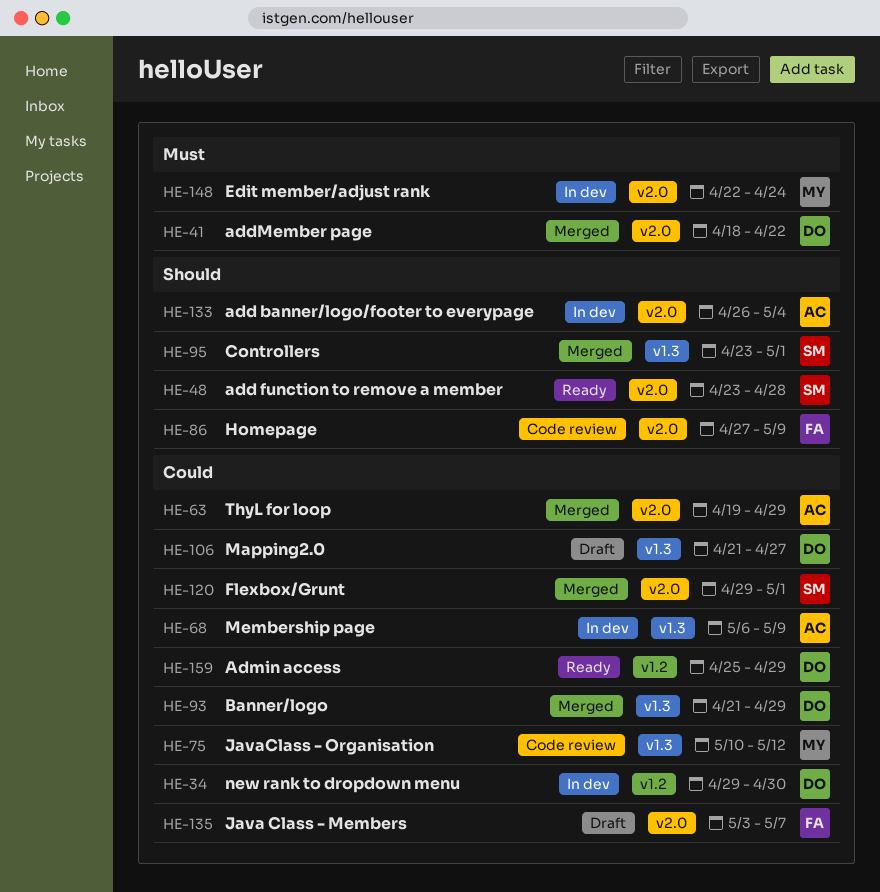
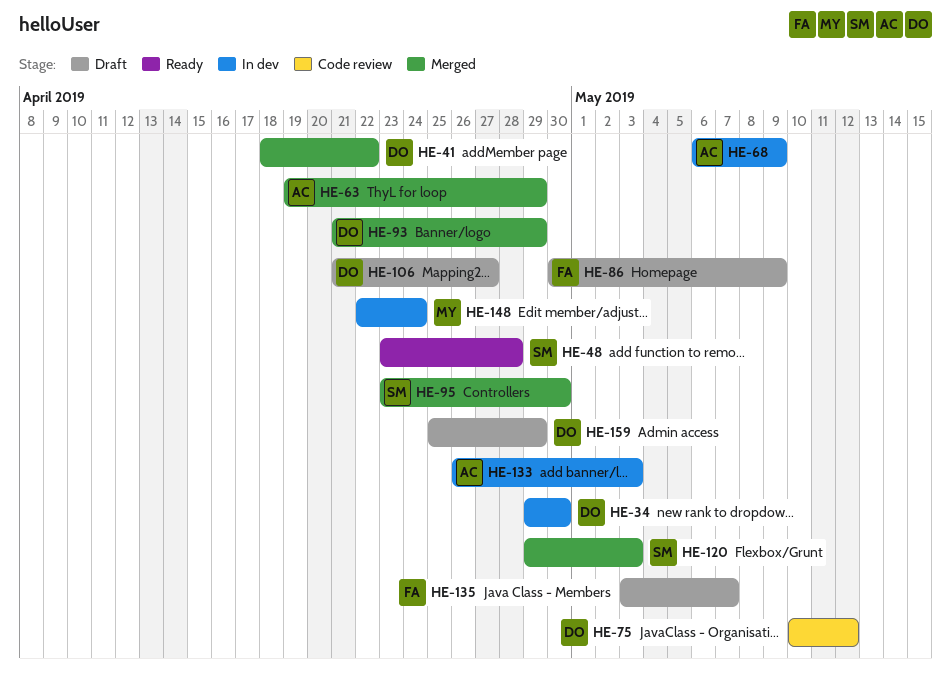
HE-75, owner: MY -> DO
HE-86, status: Code review -> Draft
HE-86, start: Apr 27 -> Apr 30
HE-95, due: May 1 -> Apr 30
HE-120, due: May 1 -> May 3
HE-133, due: May 4 -> May 3
HE-159, status: Ready -> Draft

